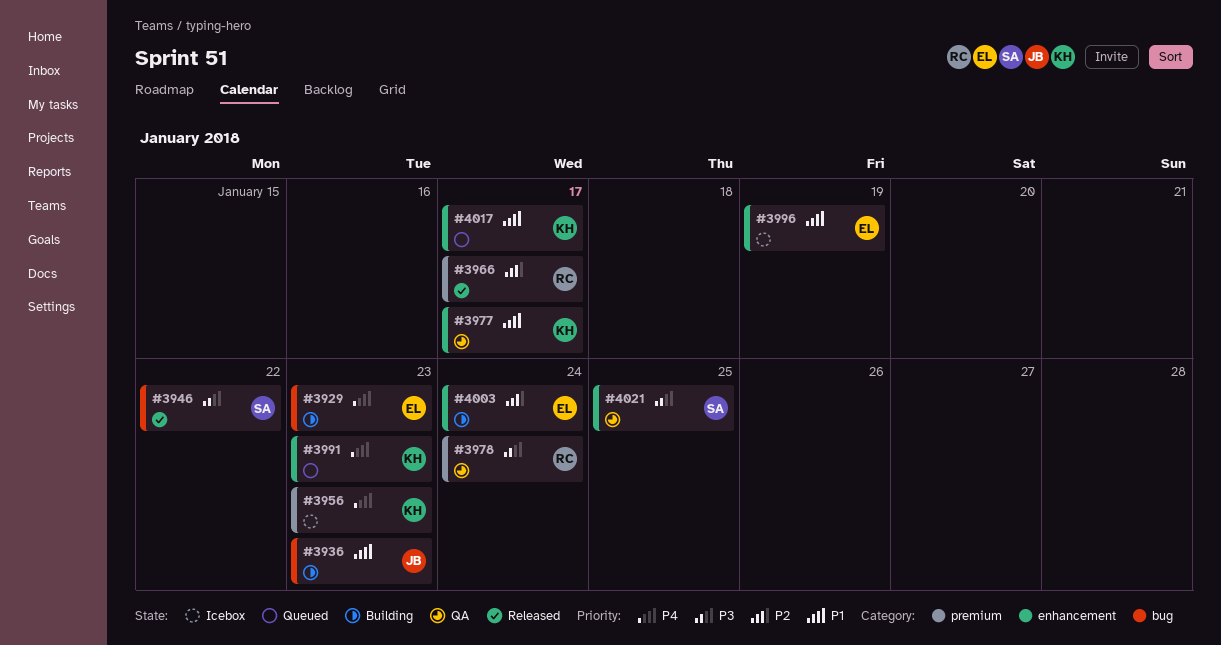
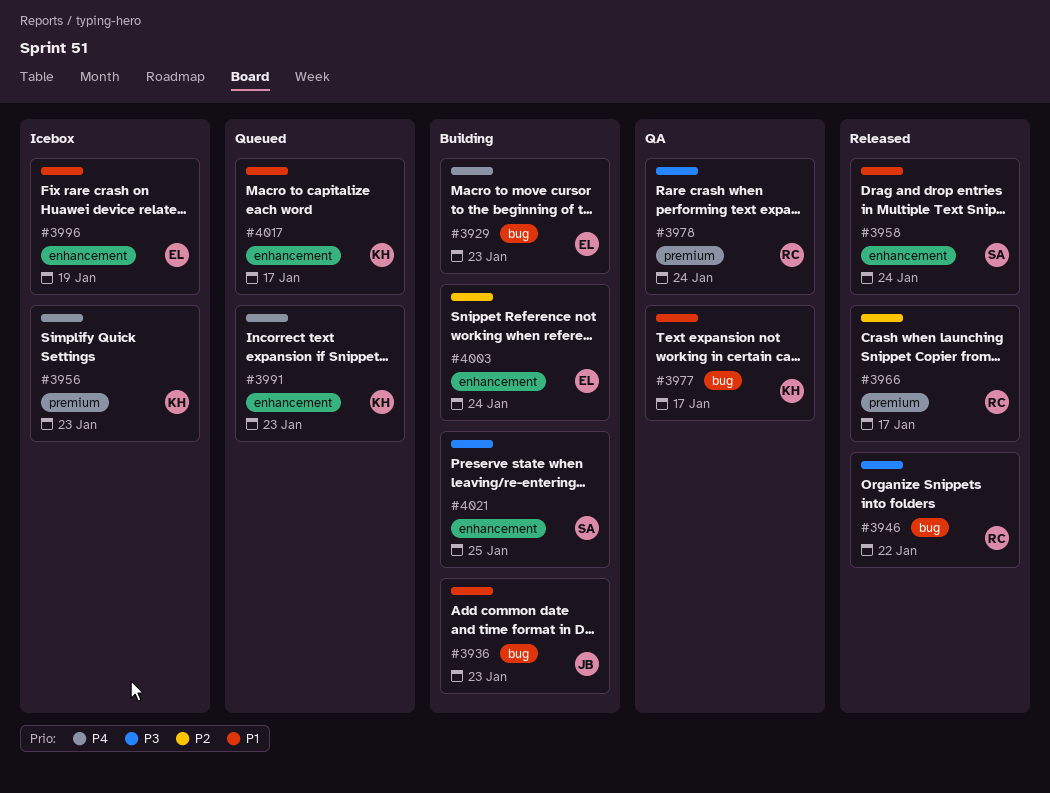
#3946, owner: SA -> RC
#3958: none -> present
#3977, label: enhancement -> bug
#4021, status: QA -> Building

